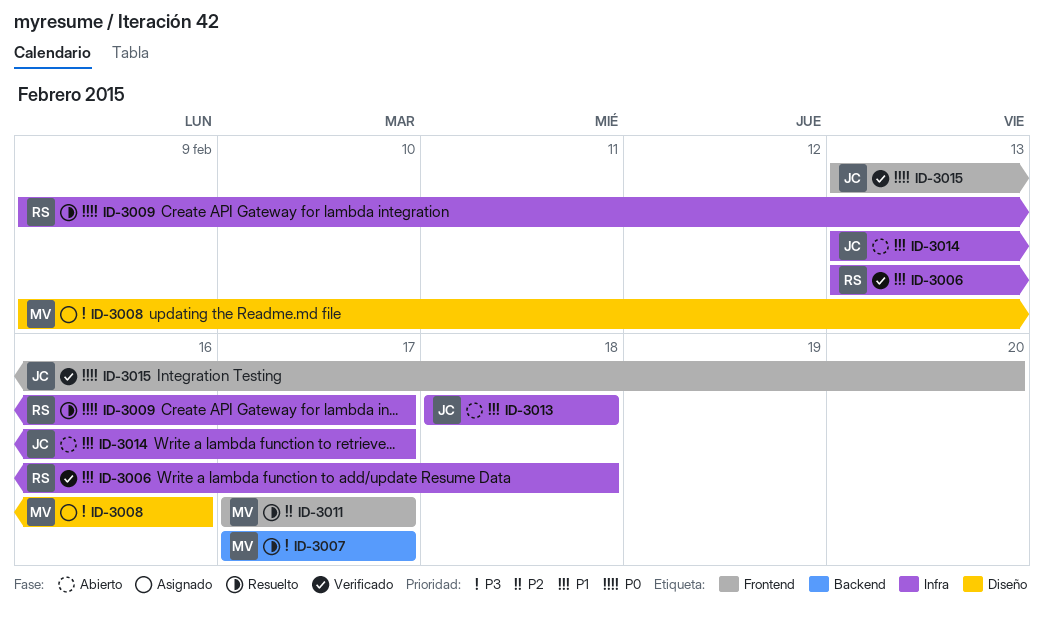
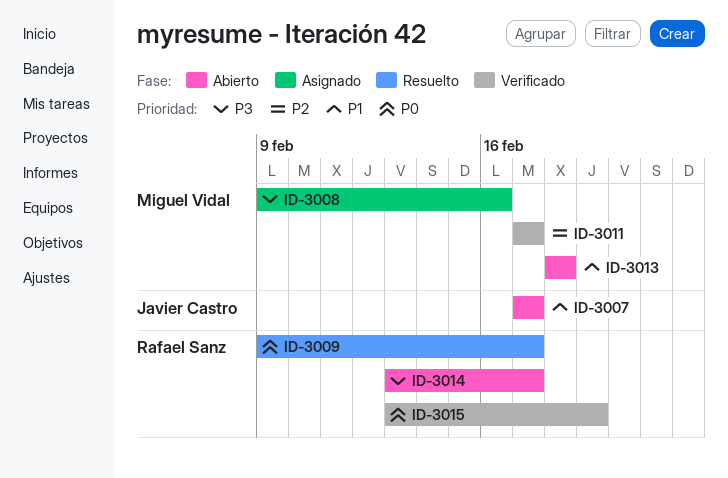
ID-3006: present -> none
ID-3007, status: Resuelto -> Abierto
ID-3007, owner: Miguel Vidal -> Javier Castro
ID-3007, priority: P3 -> P1
ID-3011, status: Resuelto -> Verificado
ID-3013, owner: Javier Castro -> Miguel Vidal
ID-3014, owner: Javier Castro -> Rafael Sanz
ID-3014, priority: P1 -> P3
ID-3015, owner: Javier Castro -> Rafael Sanz
ID-3015, due: Feb 20 -> Feb 19

